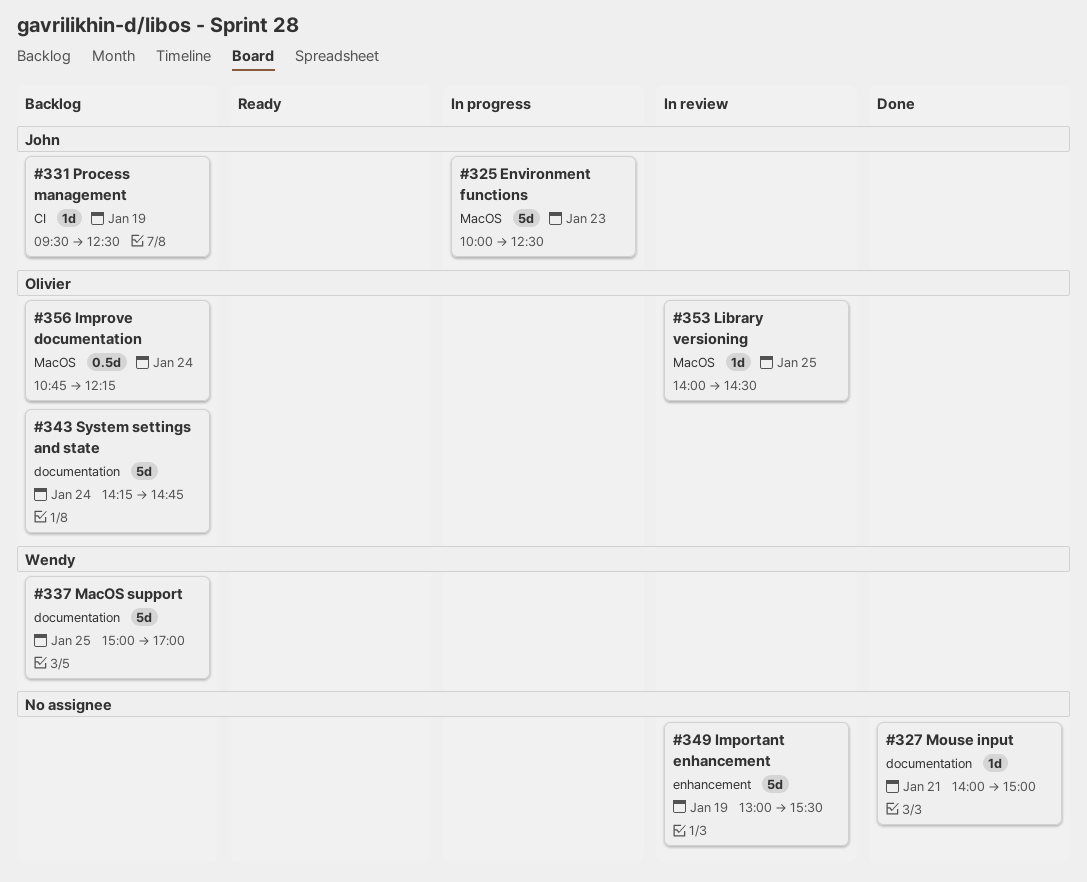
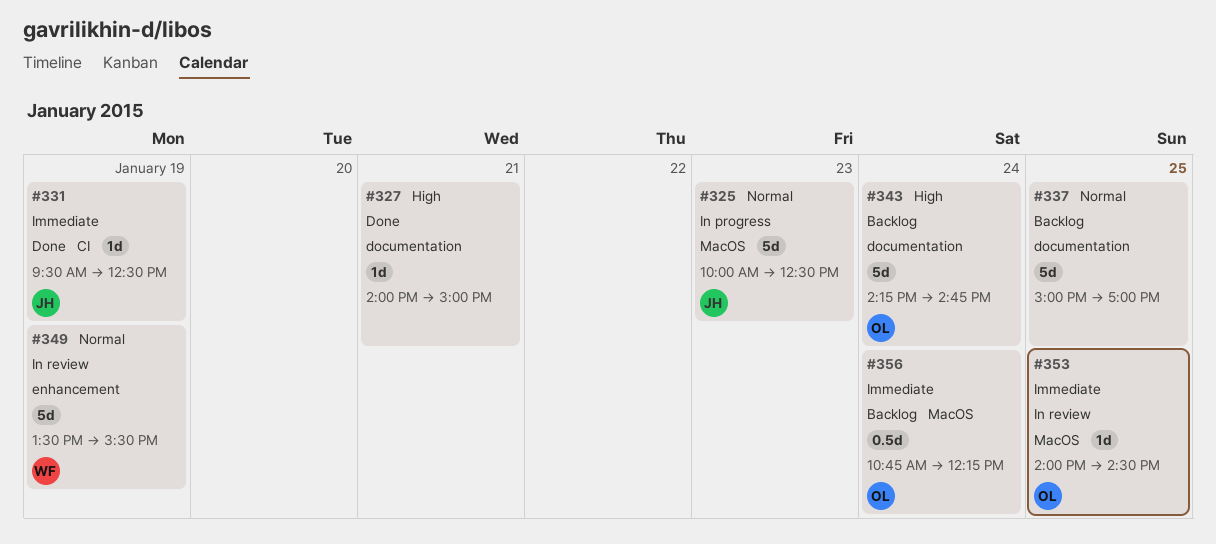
#331, status: Backlog -> Done
#337, owner: Wendy -> none
#349, owner: none -> Wendy
#349, begins: 13:00 -> 13:30

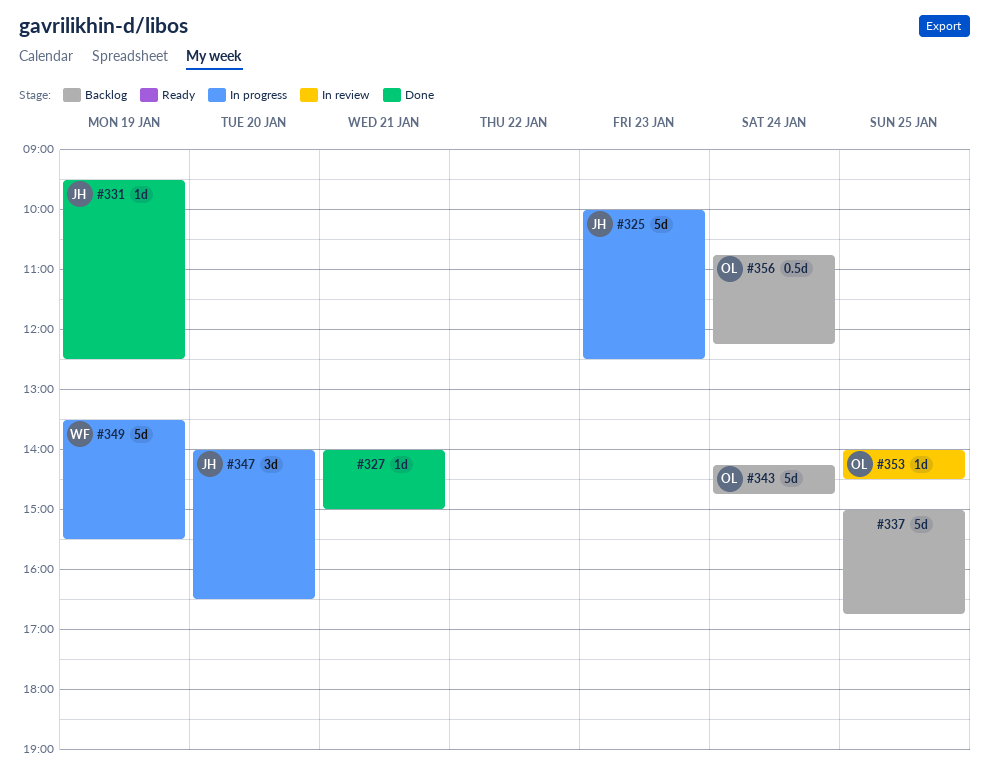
#337, ends: 17:00 -> 16:45
#347: none -> present
#349, status: In review -> In progress

